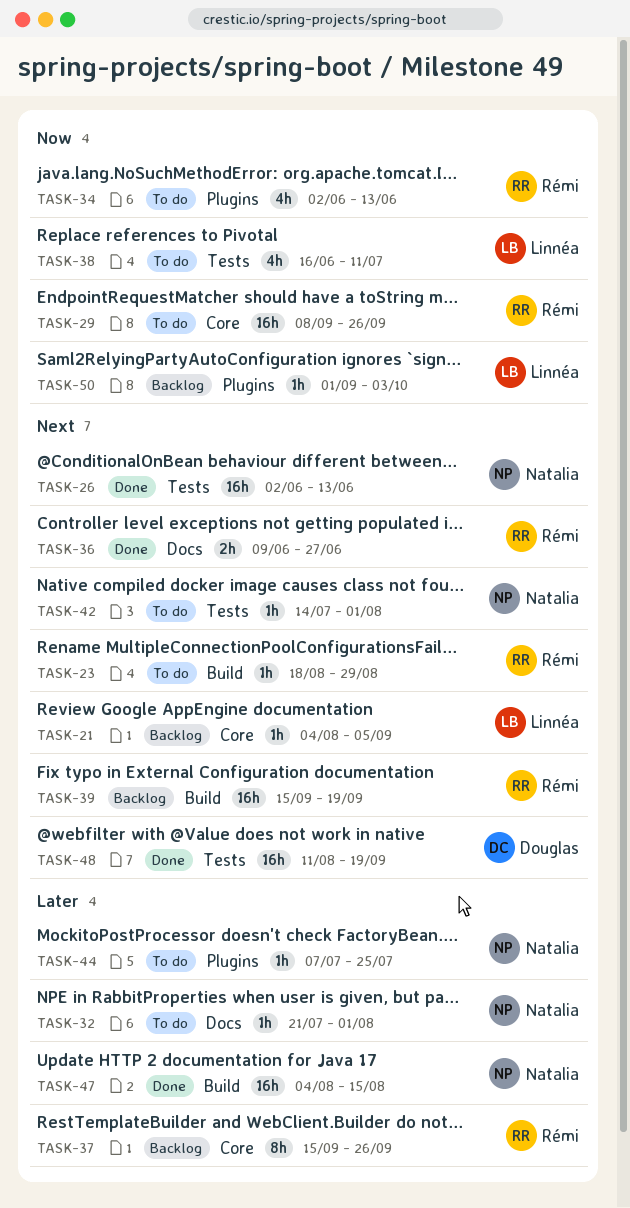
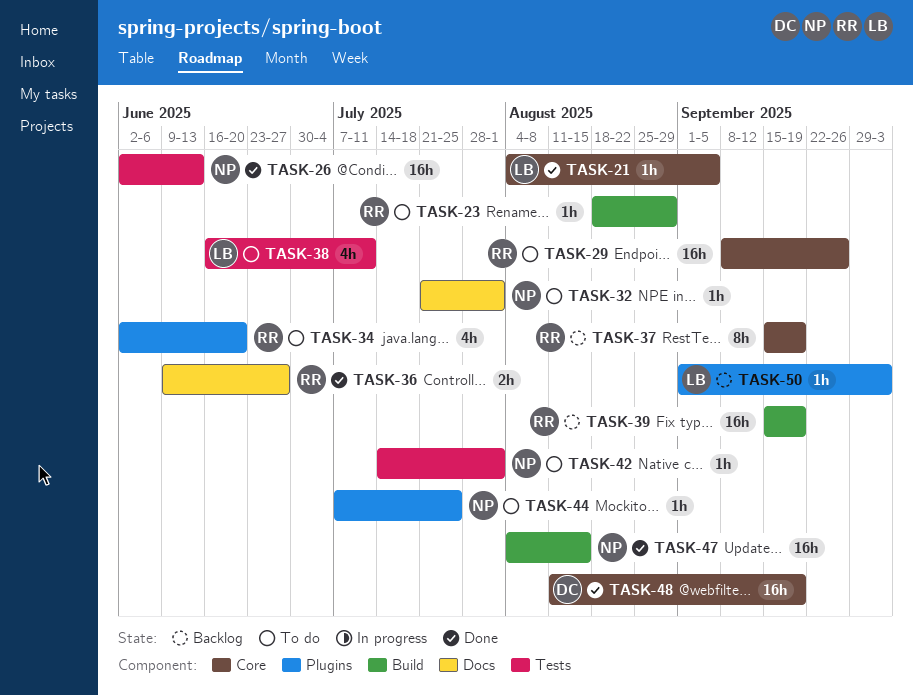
TASK-21, status: Backlog -> Done
TASK-34, due: Jun 13 -> Jun 20
TASK-37, due: Sep 26 -> Sep 19
TASK-48, label: Tests -> Core

